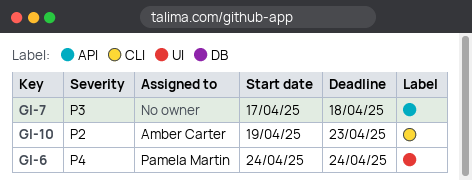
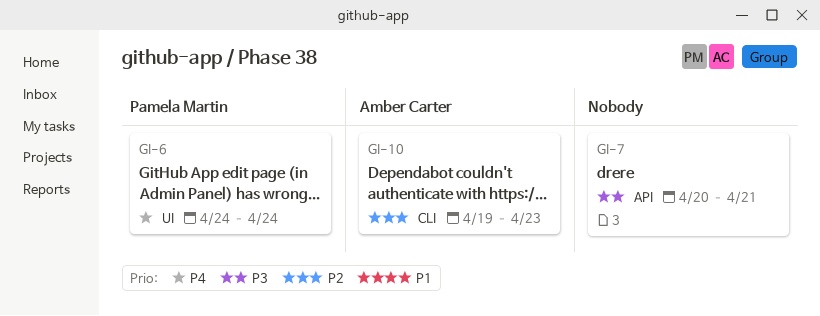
GI-7, start: Apr 17 -> Apr 20
GI-7, due: Apr 18 -> Apr 21

